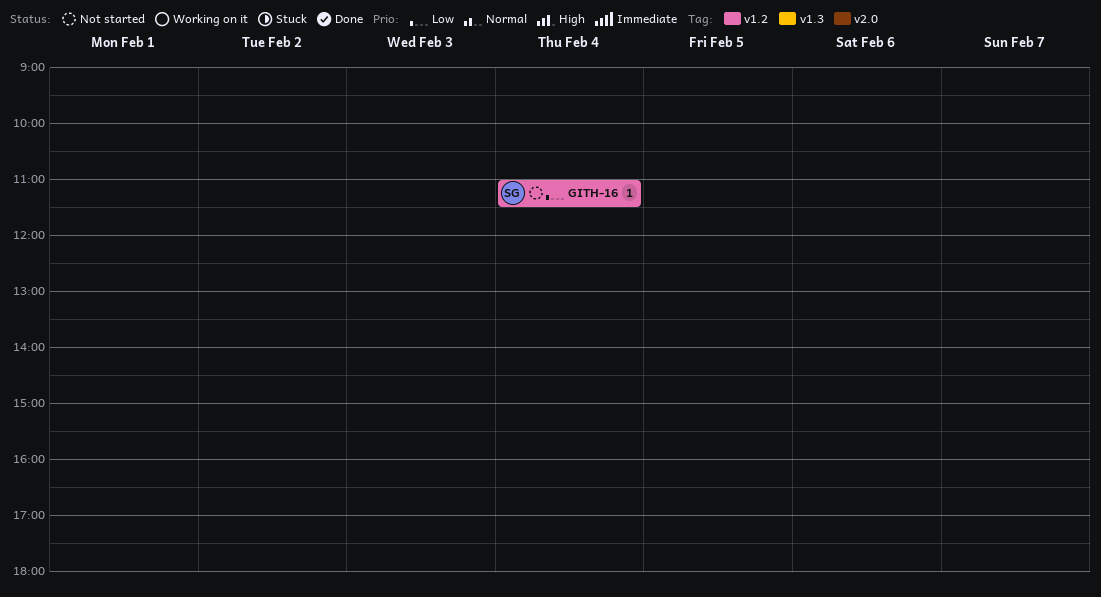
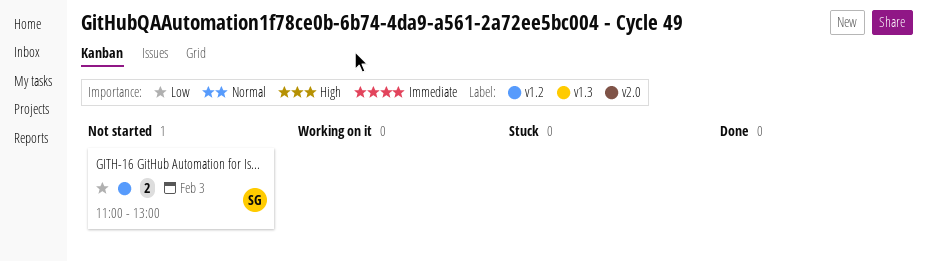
GITH-16, estimate: 1 -> 2
GITH-16, day: Feb 4 -> Feb 3
GITH-16, ends: 11:30 -> 13:00

